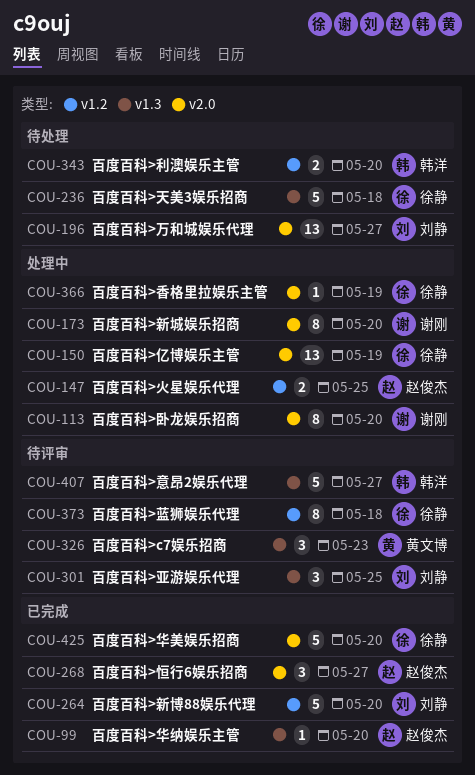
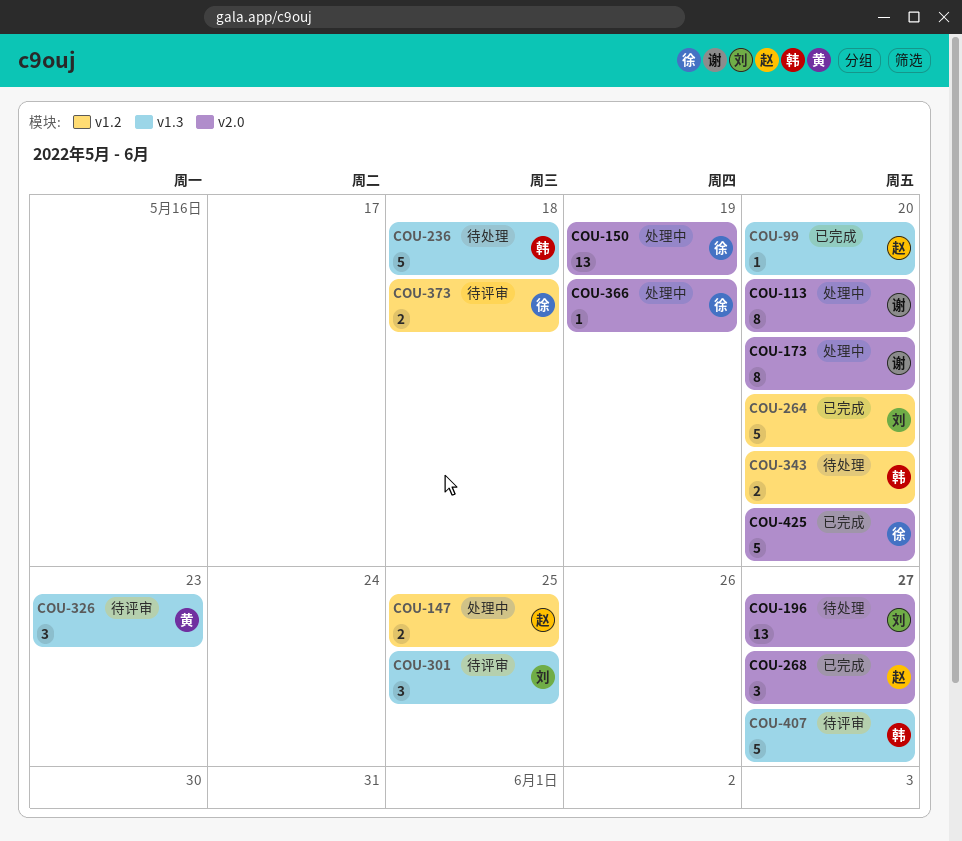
COU-236, owner: 徐静 -> 韩洋
COU-373, estimate: 8 -> 2

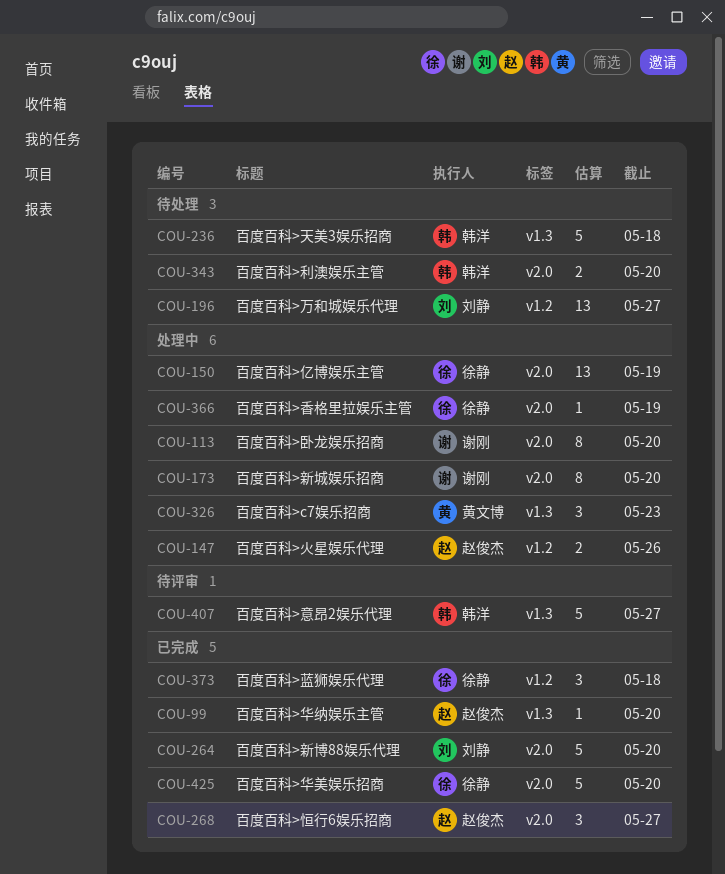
COU-147, due: May 25 -> May 26
COU-196, label: v2.0 -> v1.2
COU-264, label: v1.2 -> v2.0
COU-301: present -> none
COU-326, status: 待评审 -> 处理中
COU-343, label: v1.2 -> v2.0
COU-373, status: 待评审 -> 已完成
COU-373, estimate: 2 -> 3

